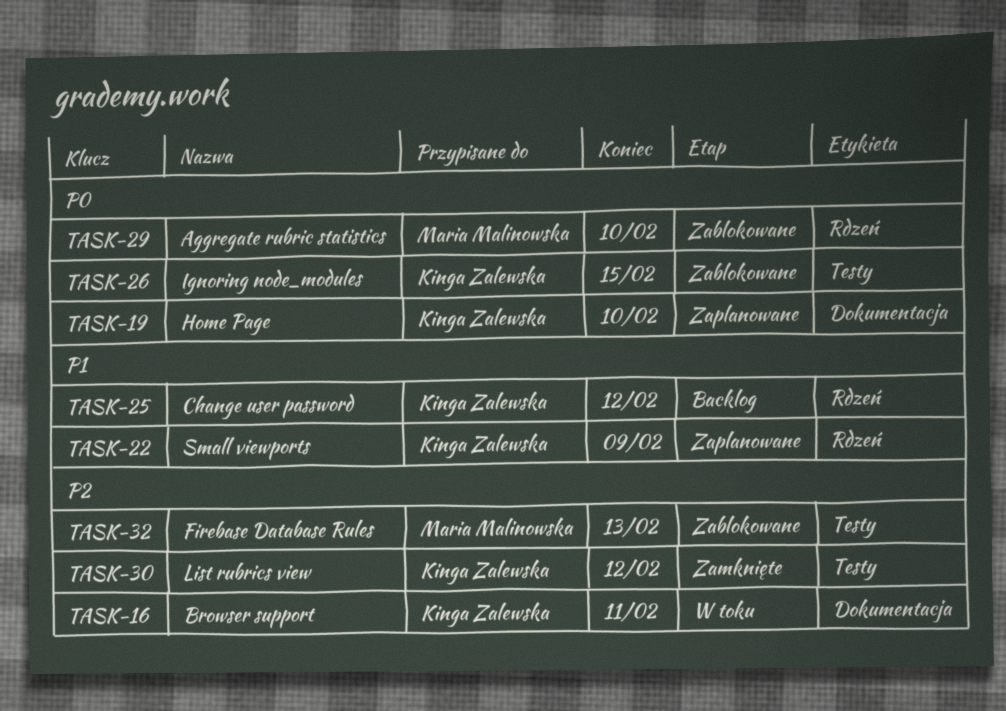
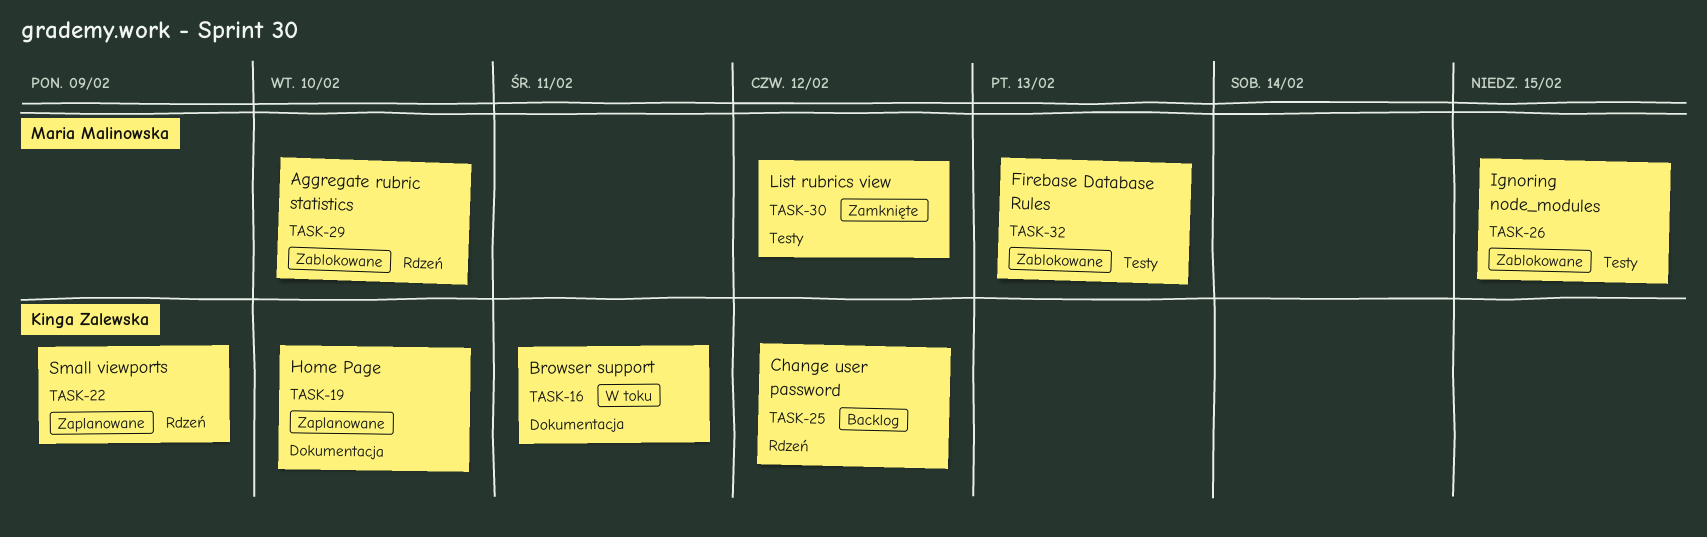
TASK-26, owner: Kinga Zalewska -> Maria Malinowska
TASK-30, owner: Kinga Zalewska -> Maria Malinowska

